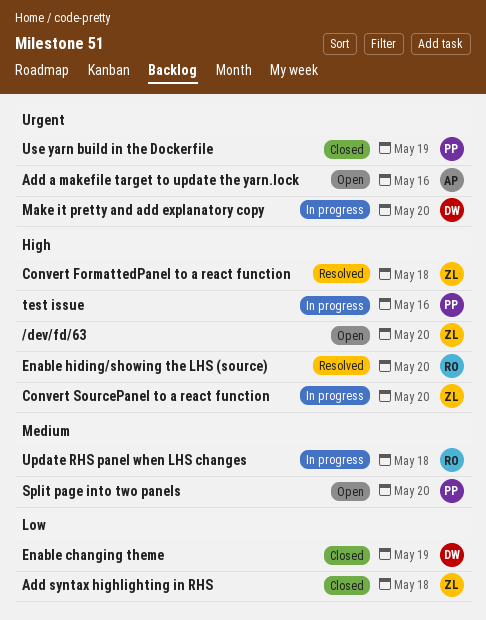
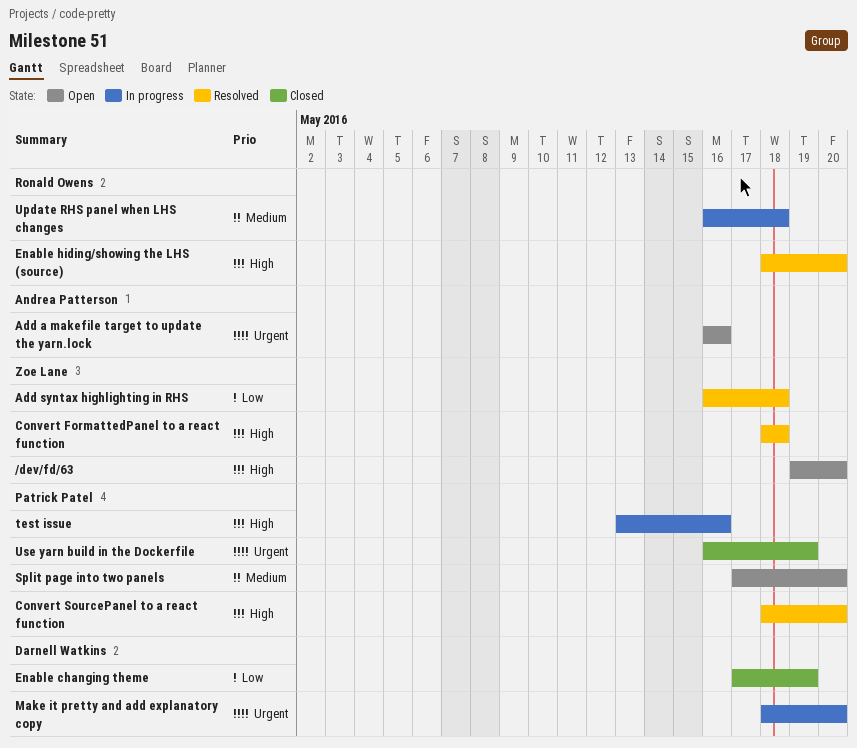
Add syntax highlighting in RHS, status: Closed -> Resolved
Convert SourcePanel to a react function, status: In progress -> Resolved
Convert SourcePanel to a react function, owner: Zoe Lane -> Patrick Patel

